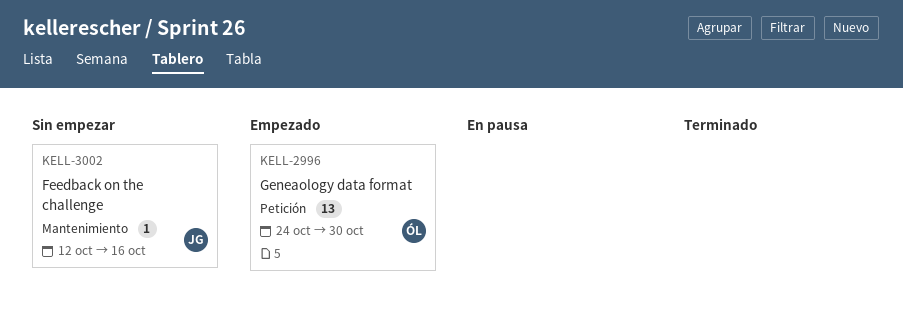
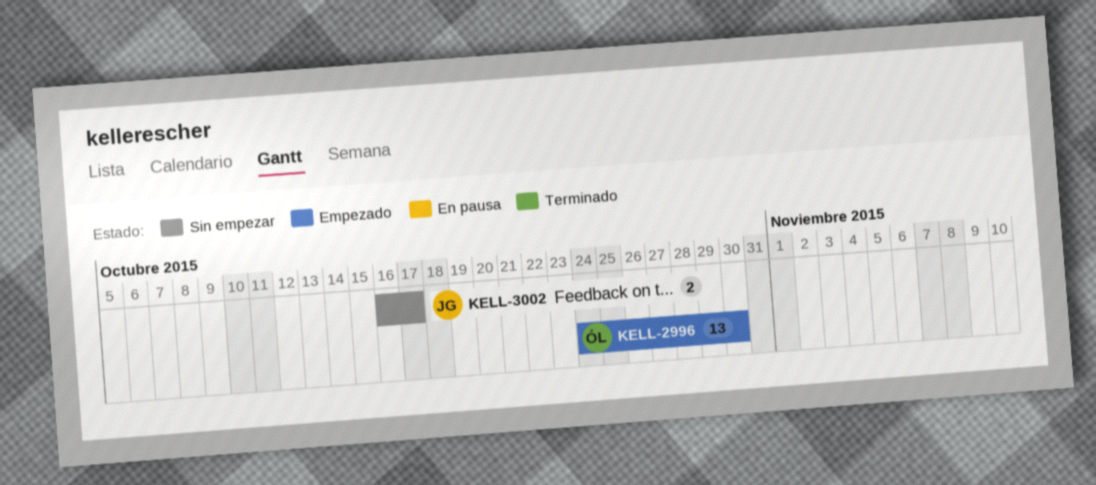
KELL-3002, estimate: 1 -> 2
KELL-3002, start: Oct 12 -> Oct 16
KELL-3002, due: Oct 16 -> Oct 17

